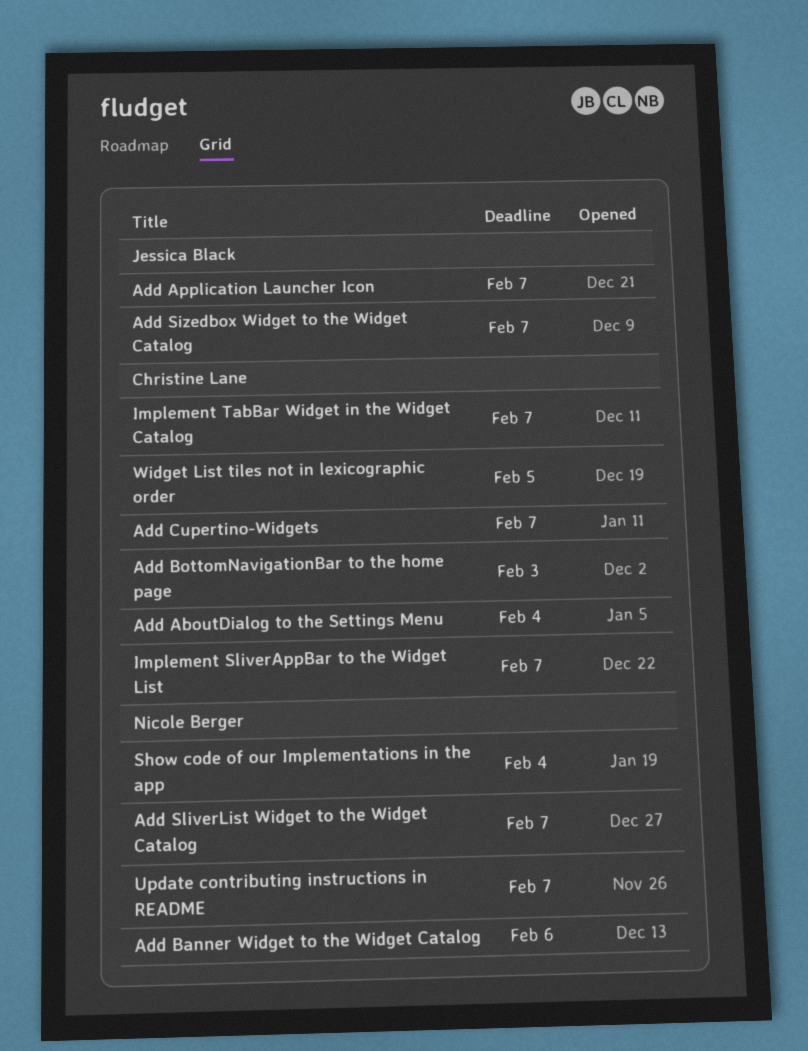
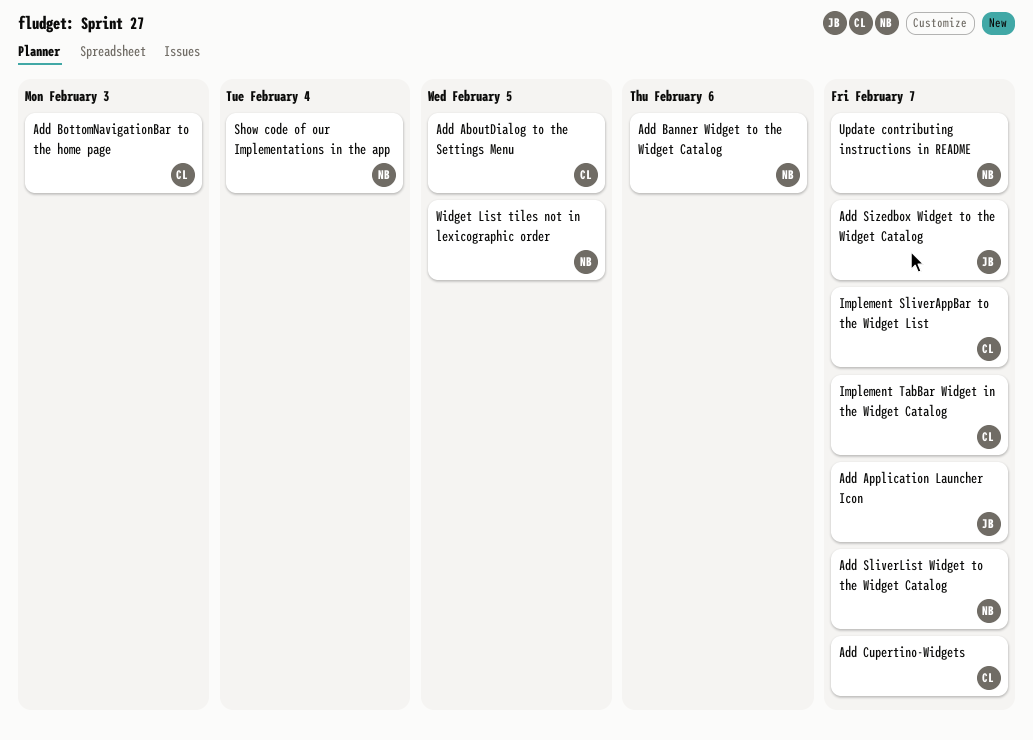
Add AboutDialog to the Settings Menu, due: Feb 4 -> Feb 5
Widget List tiles not in lexicographic order, owner: Christine Lane -> Nicole Berger

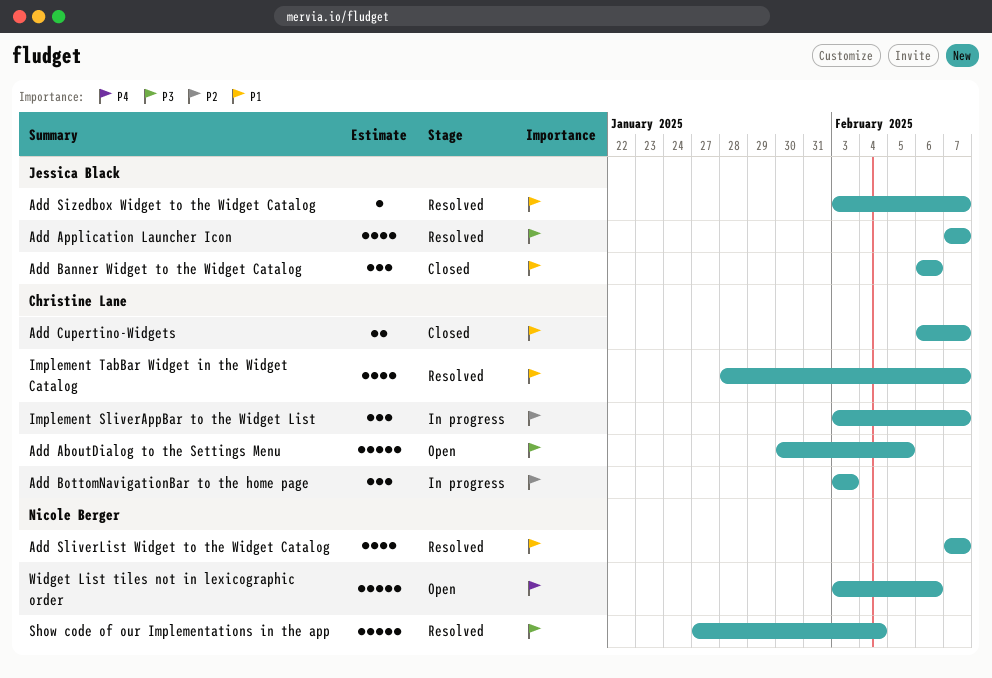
Add Banner Widget to the Widget Catalog, owner: Nicole Berger -> Jessica Black
Update contributing instructions in README: present -> none
Widget List tiles not in lexicographic order, due: Feb 5 -> Feb 6

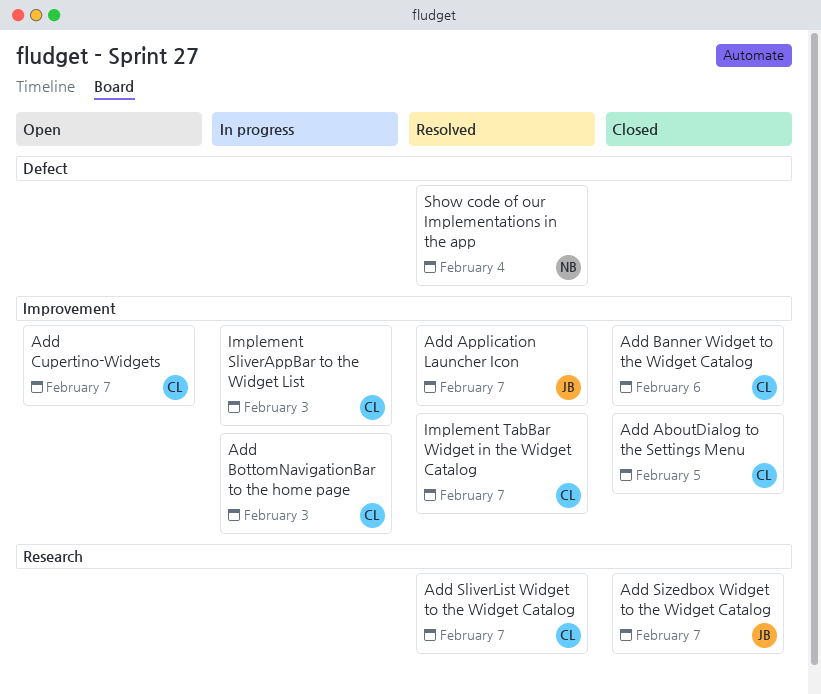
Add AboutDialog to the Settings Menu, status: Open -> Closed
Add Banner Widget to the Widget Catalog, owner: Jessica Black -> Christine Lane
Add Cupertino-Widgets, status: Closed -> Open
Add Sizedbox Widget to the Widget Catalog, status: Resolved -> Closed
Add SliverList Widget to the Widget Catalog, owner: Nicole Berger -> Christine Lane
Implement SliverAppBar to the Widget List, due: Feb 7 -> Feb 3
Widget List tiles not in lexicographic order: present -> none

